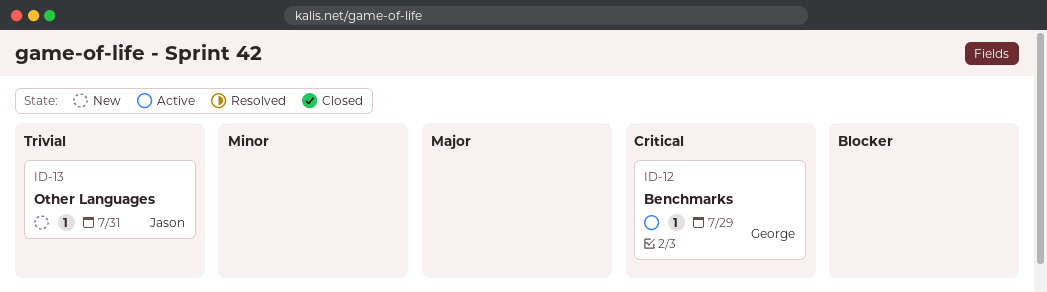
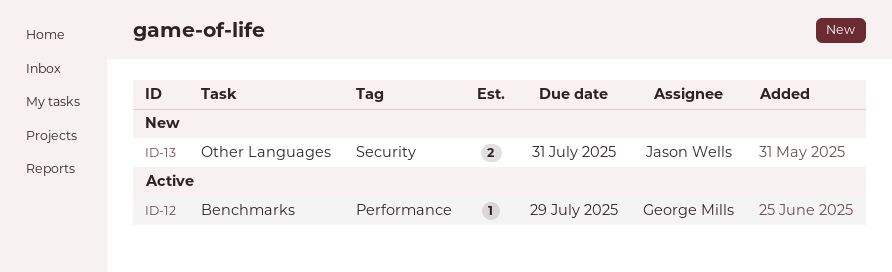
ID-13, estimate: 1 -> 2

